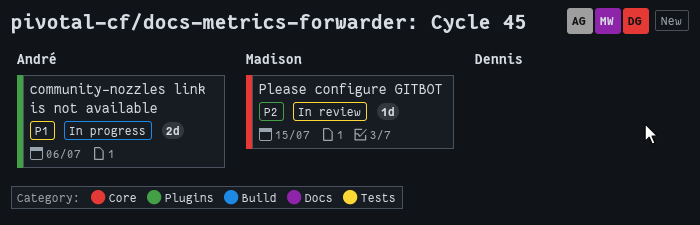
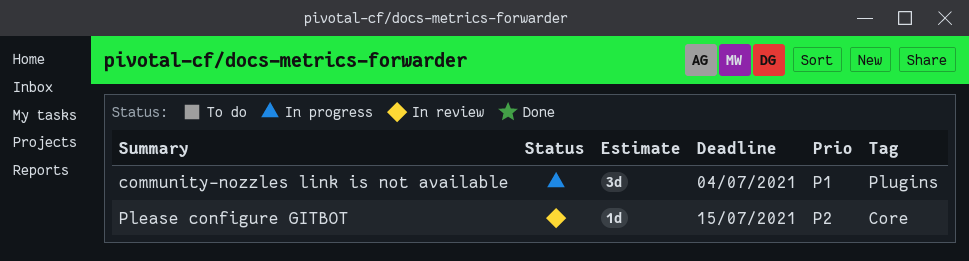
community-nozzles link is not available, estimate: 2d -> 3d
community-nozzles link is not available, due: Jul 6 -> Jul 4

